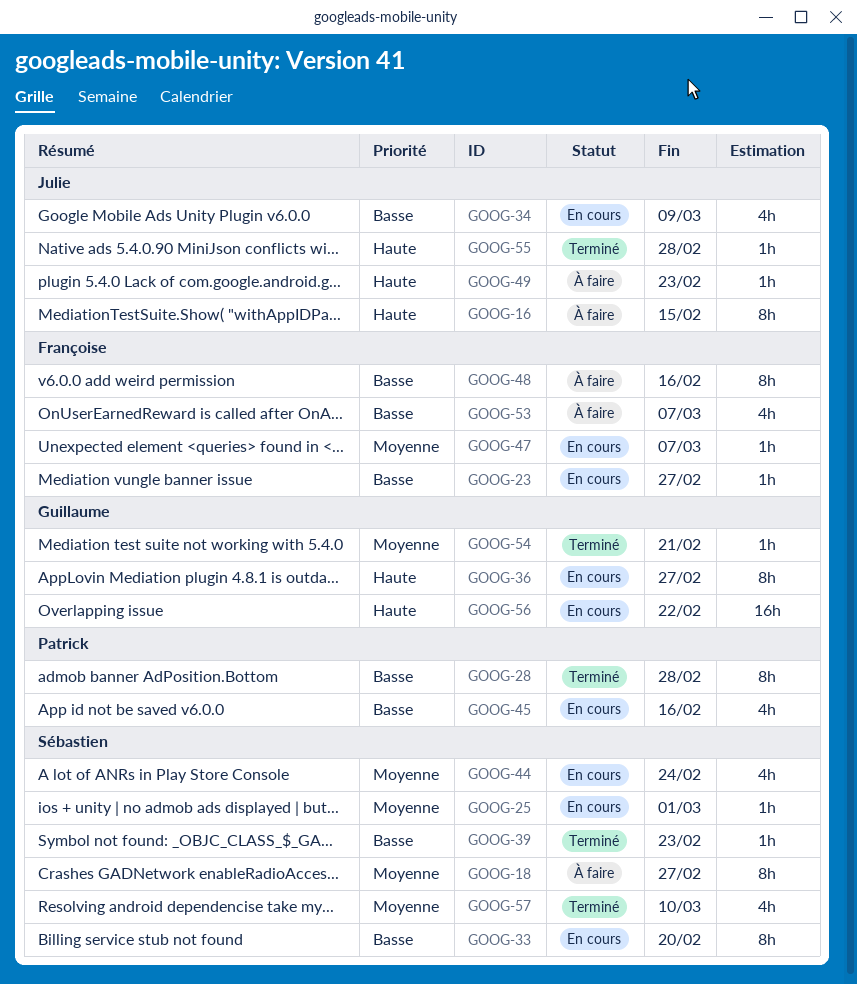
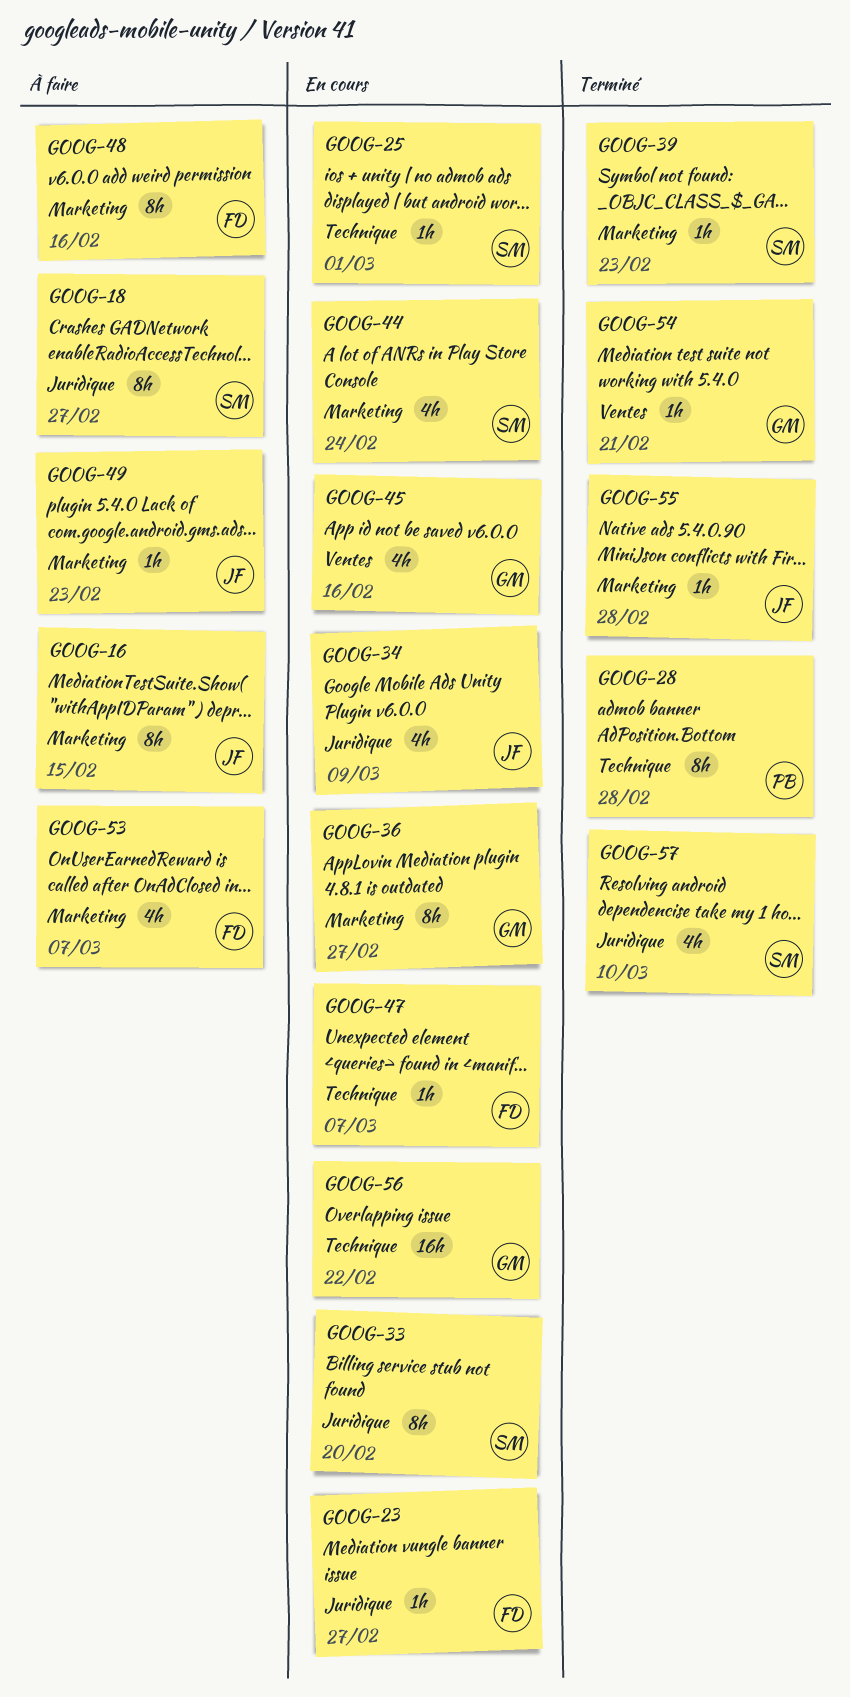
GOOG-45, owner: Patrick -> Guillaume

